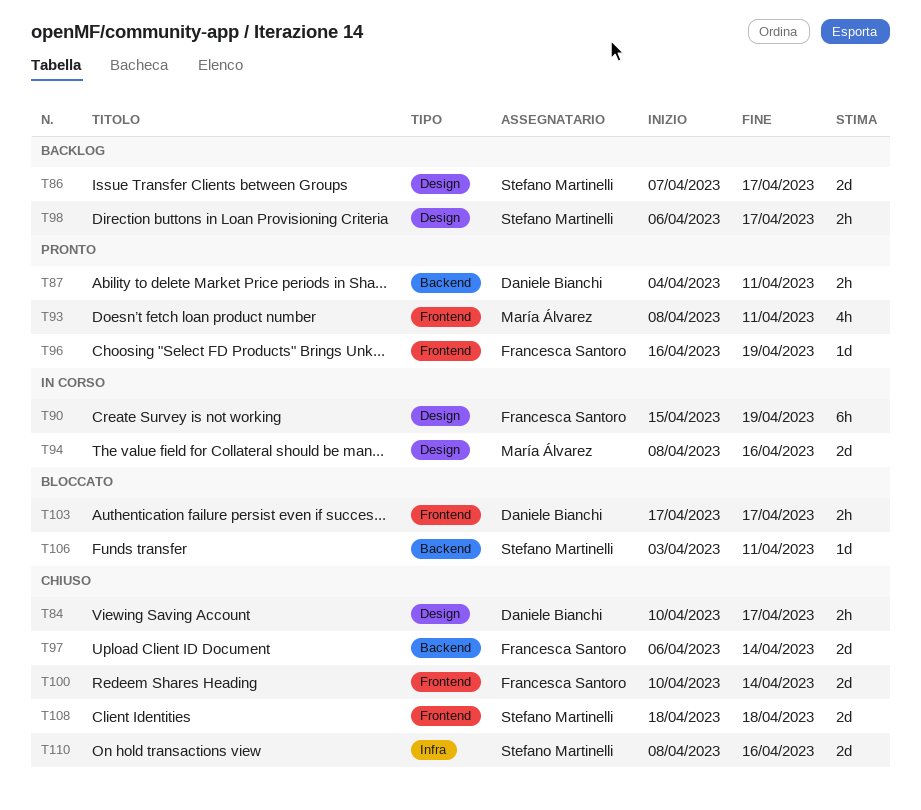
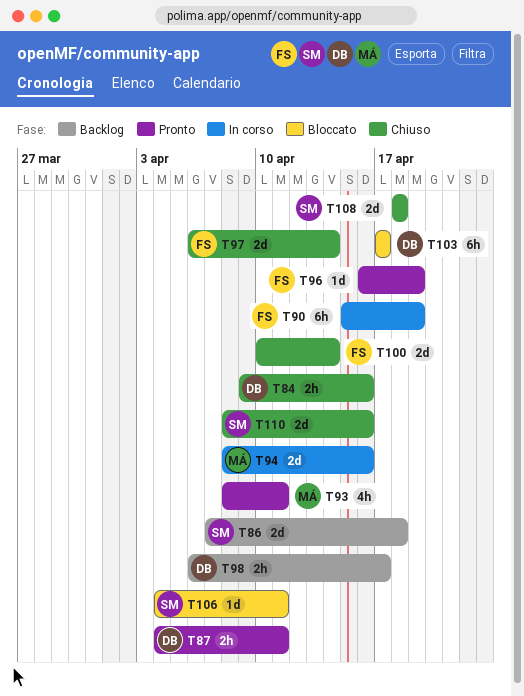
T84, start: Apr 10 -> Apr 9
T84, due: Apr 17 -> Apr 16
T86, due: Apr 17 -> Apr 18
T98, owner: Stefano Martinelli -> Daniele Bianchi
T103, estimate: 2h -> 6h
T106, start: Apr 3 -> Apr 4

